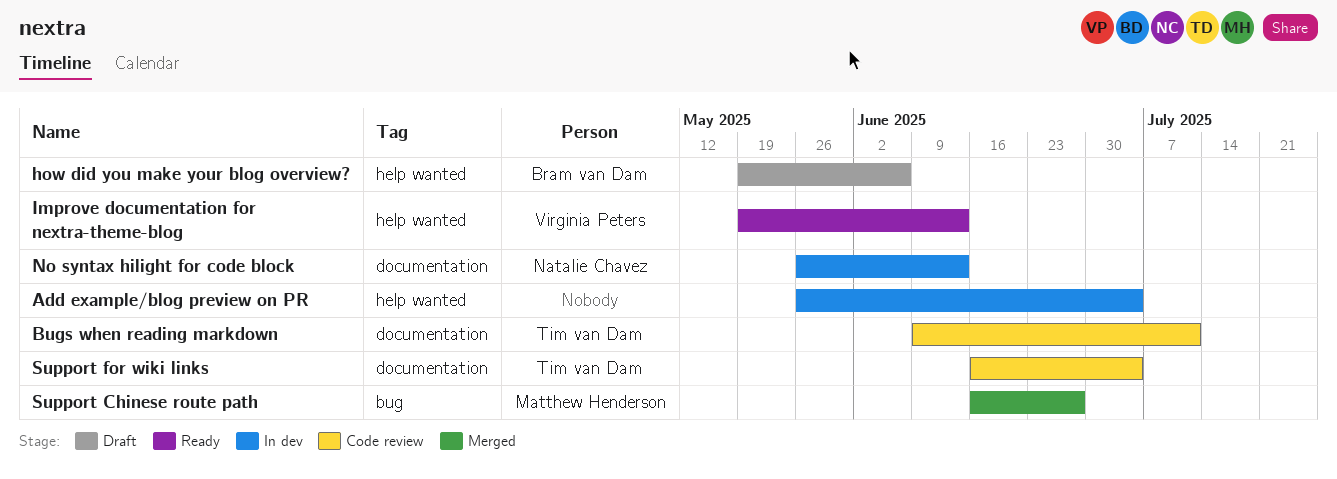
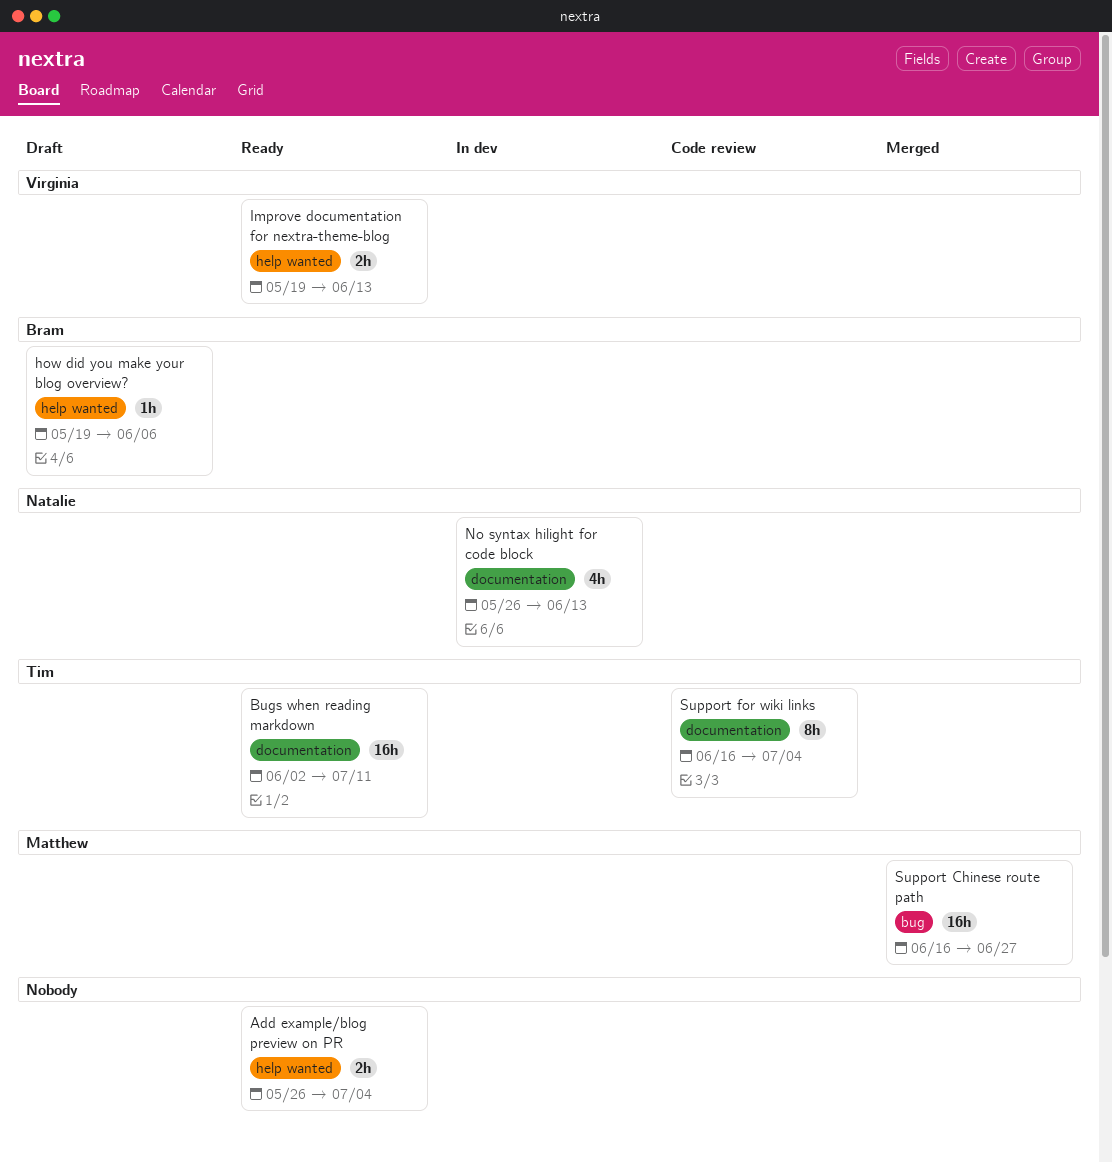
Add example/blog preview on PR, status: In dev -> Ready
Bugs when reading markdown, status: Code review -> Ready
Bugs when reading markdown, start: Jun 9 -> Jun 2

